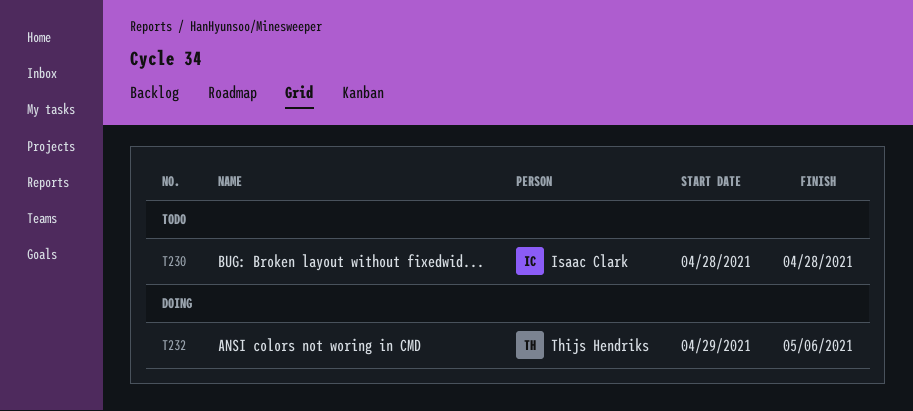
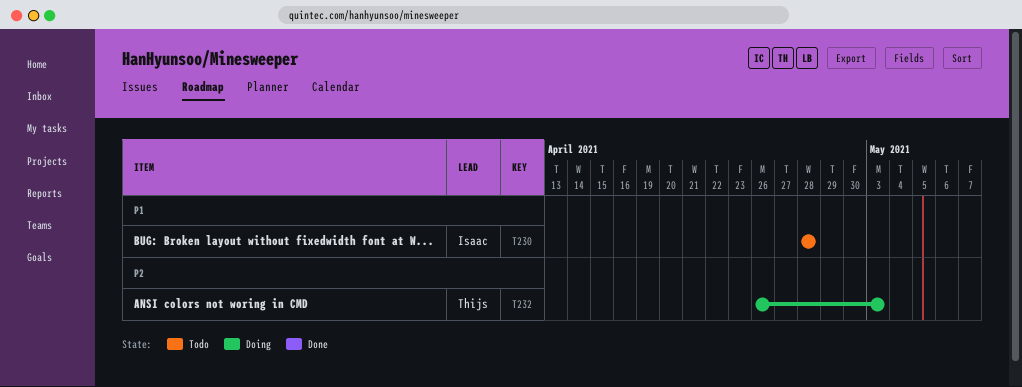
T232, start: Apr 29 -> Apr 26
T232, due: May 6 -> May 3

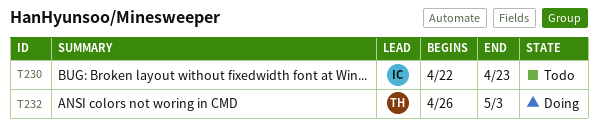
T230, start: Apr 28 -> Apr 22
T230, due: Apr 28 -> Apr 23

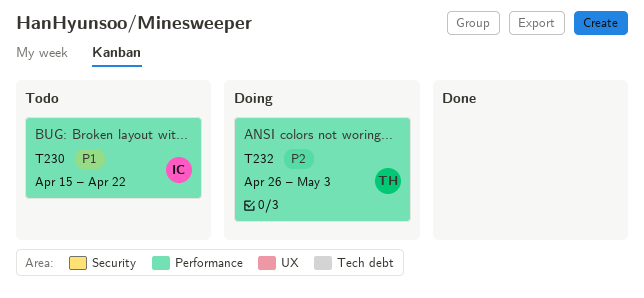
T230, start: Apr 22 -> Apr 15
T230, due: Apr 23 -> Apr 22

